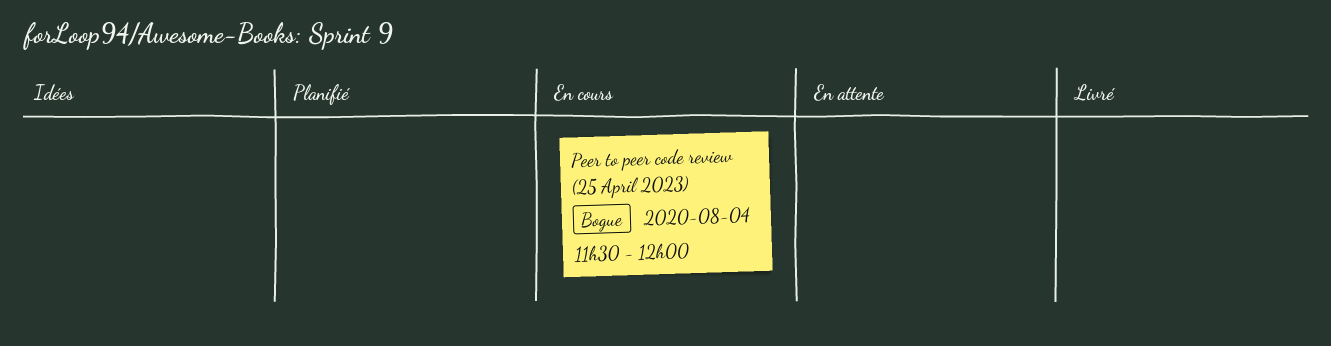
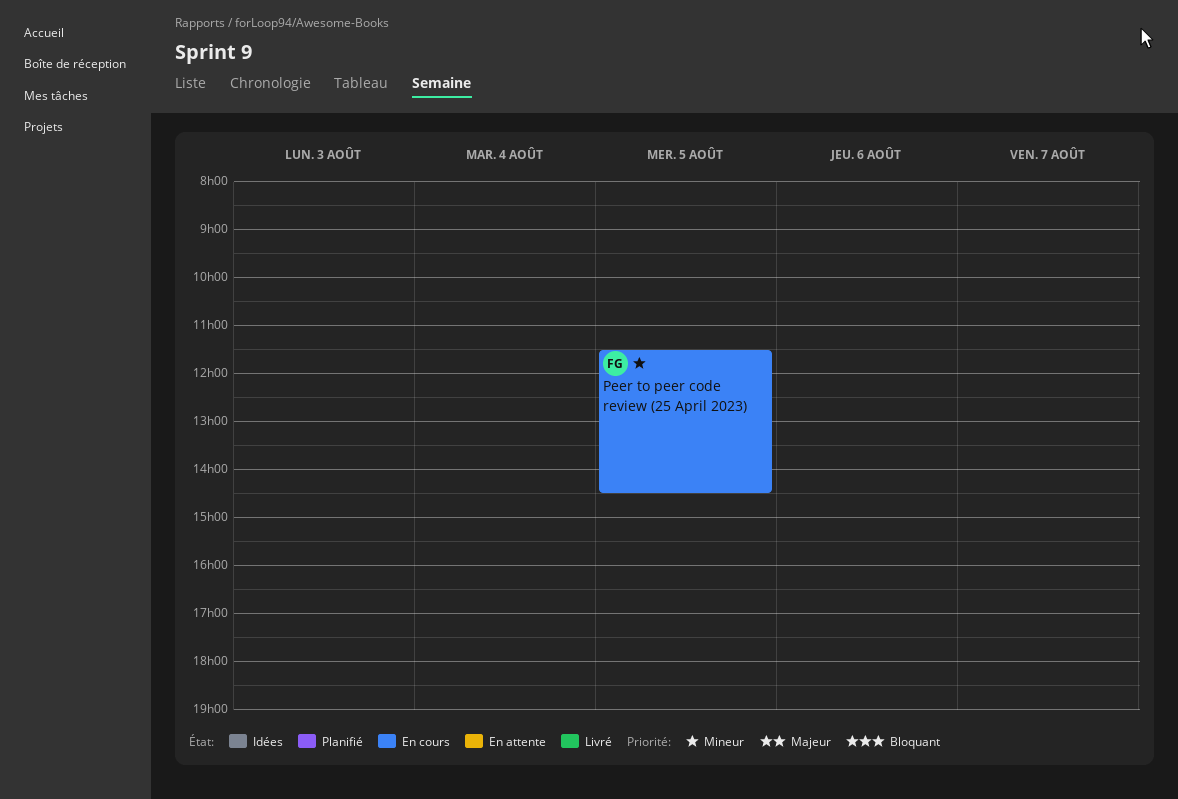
Peer to peer code review (25 April 2023), day: Aug 4 -> Aug 5
Peer to peer code review (25 April 2023), ends: 12:00 -> 14:30

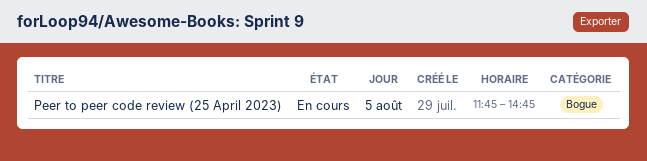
Peer to peer code review (25 April 2023), begins: 11:30 -> 11:45
Peer to peer code review (25 April 2023), ends: 14:30 -> 14:45

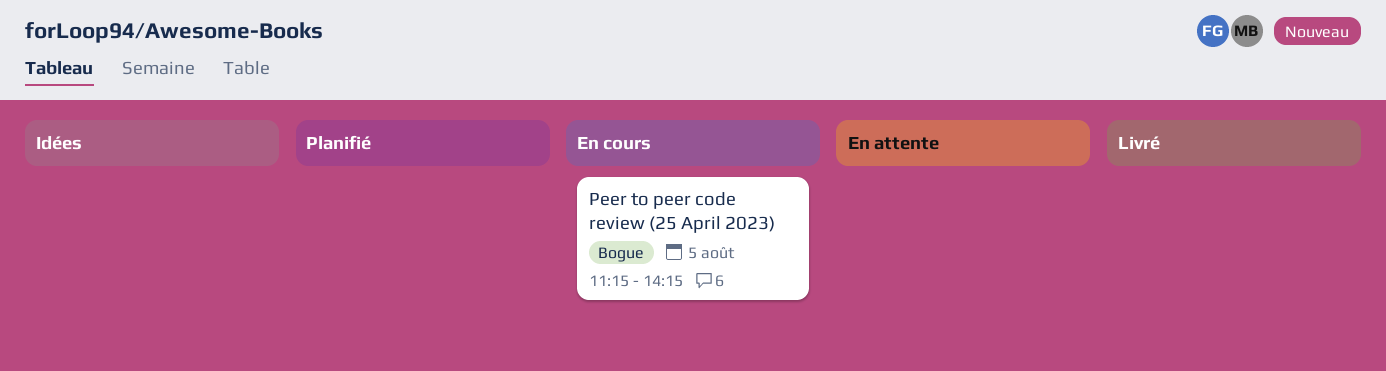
Peer to peer code review (25 April 2023), begins: 11:45 -> 11:15
Peer to peer code review (25 April 2023), ends: 14:45 -> 14:15

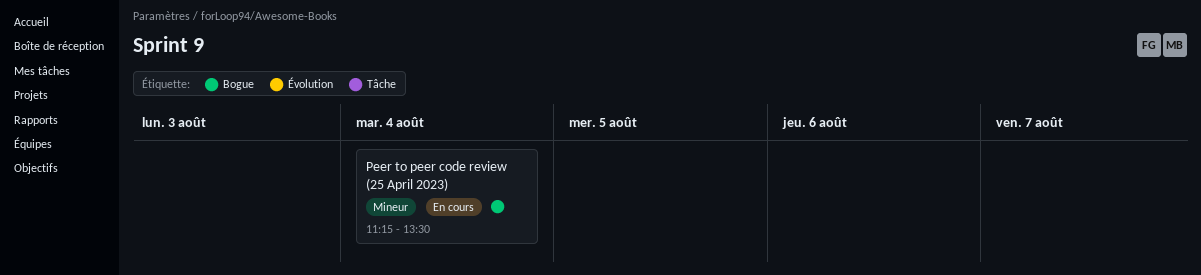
Peer to peer code review (25 April 2023), day: Aug 5 -> Aug 4
Peer to peer code review (25 April 2023), ends: 14:15 -> 13:30

